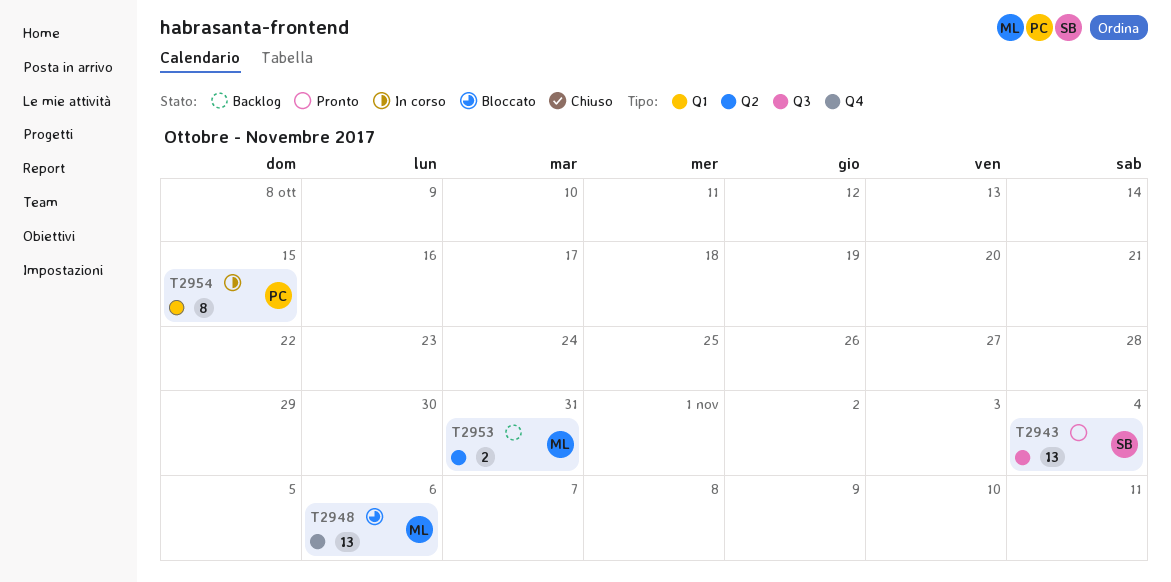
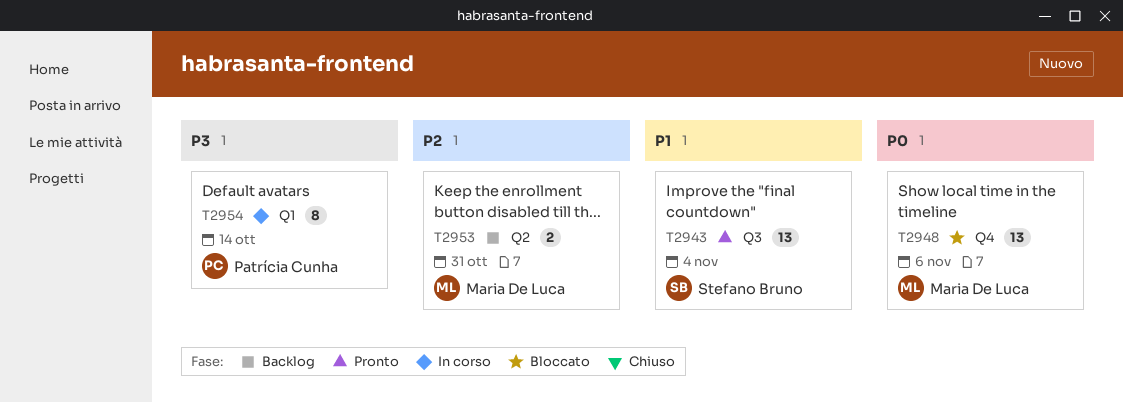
T2954, due: Oct 15 -> Oct 14

